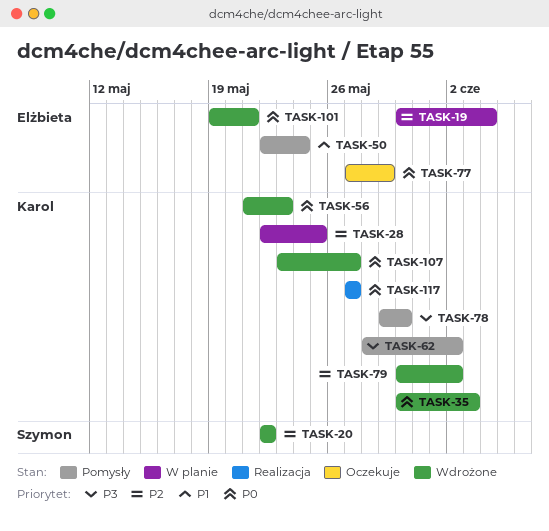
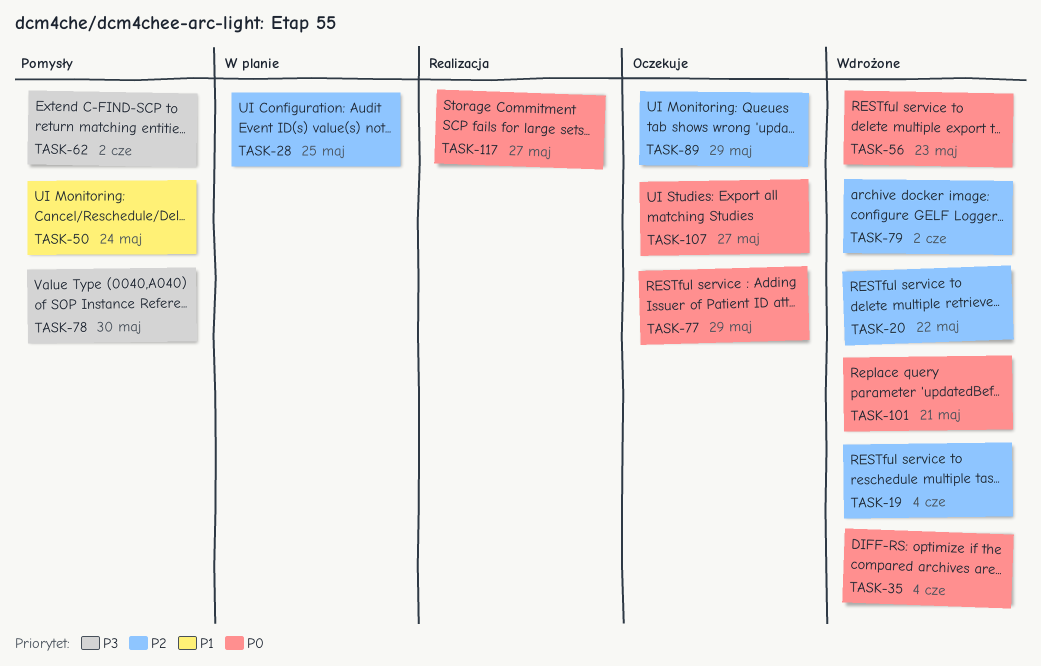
TASK-19, status: W planie -> Wdrożone
TASK-35, due: Jun 3 -> Jun 4
TASK-89: none -> present
TASK-107, status: Wdrożone -> Oczekuje

